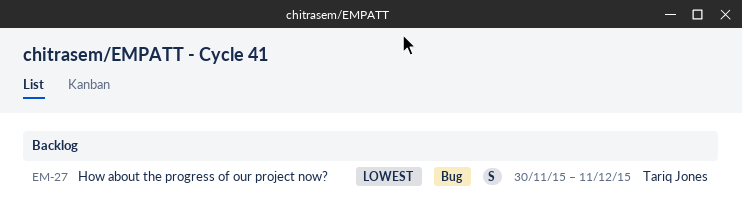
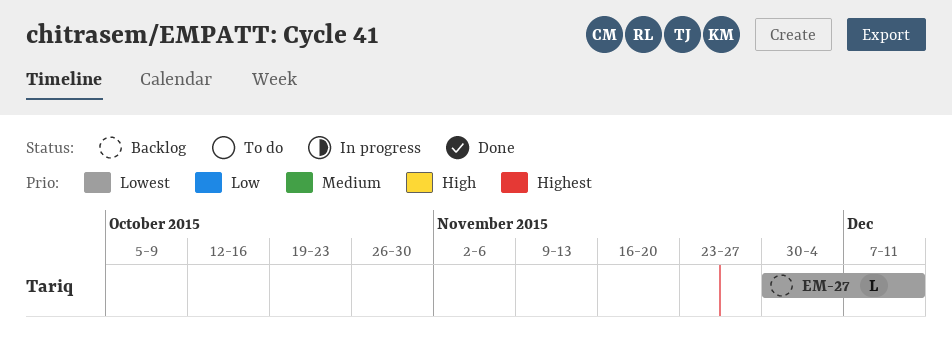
EM-27, estimate: S -> L

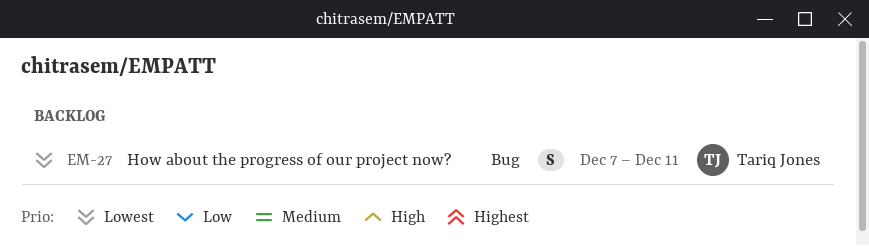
EM-27, estimate: L -> S
EM-27, start: Nov 30 -> Dec 7

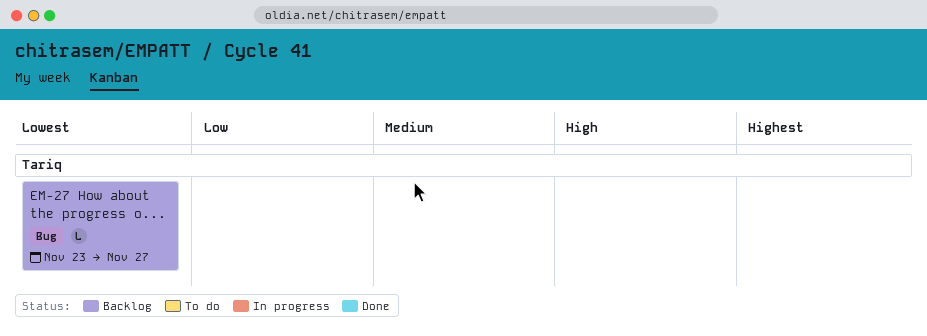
EM-27, estimate: S -> L
EM-27, start: Dec 7 -> Nov 23
EM-27, due: Dec 11 -> Nov 27

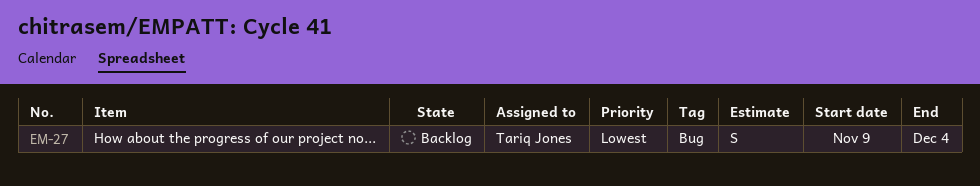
EM-27, estimate: L -> S
EM-27, start: Nov 23 -> Nov 9
EM-27, due: Nov 27 -> Dec 4

